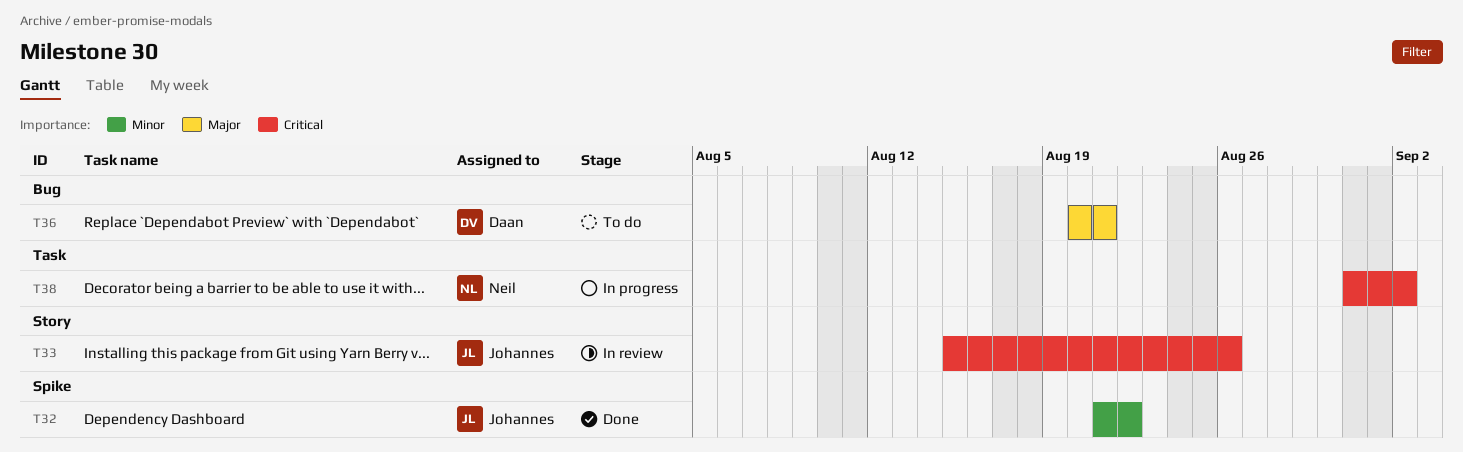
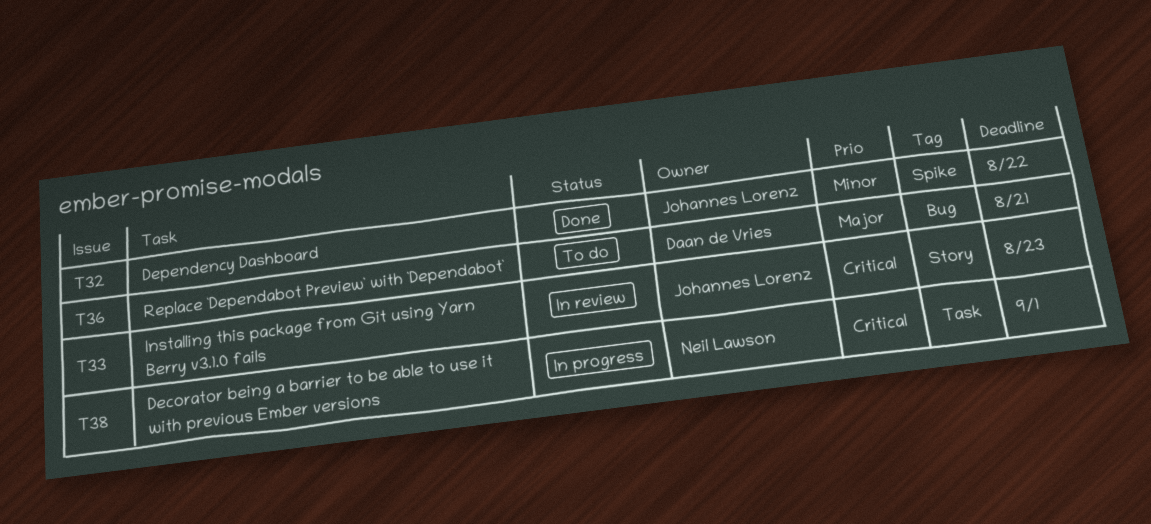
T33, due: Aug 26 -> Aug 23
T38, due: Sep 2 -> Sep 1

